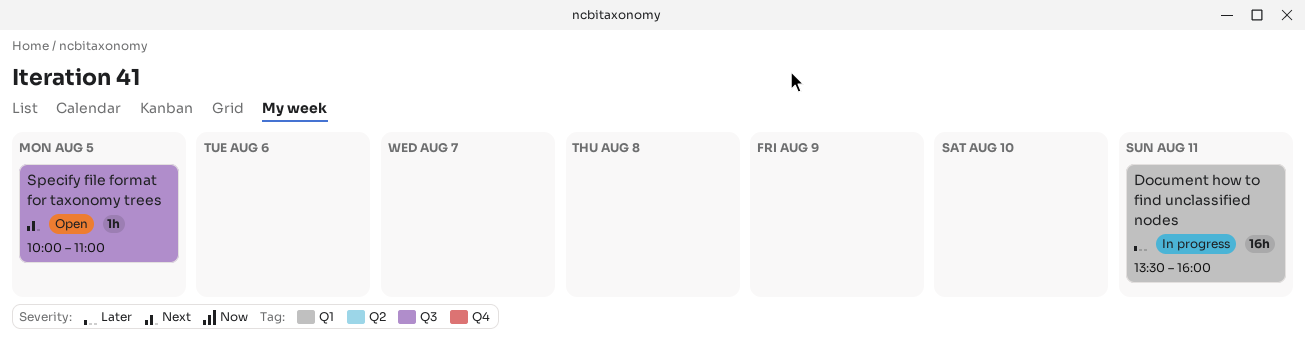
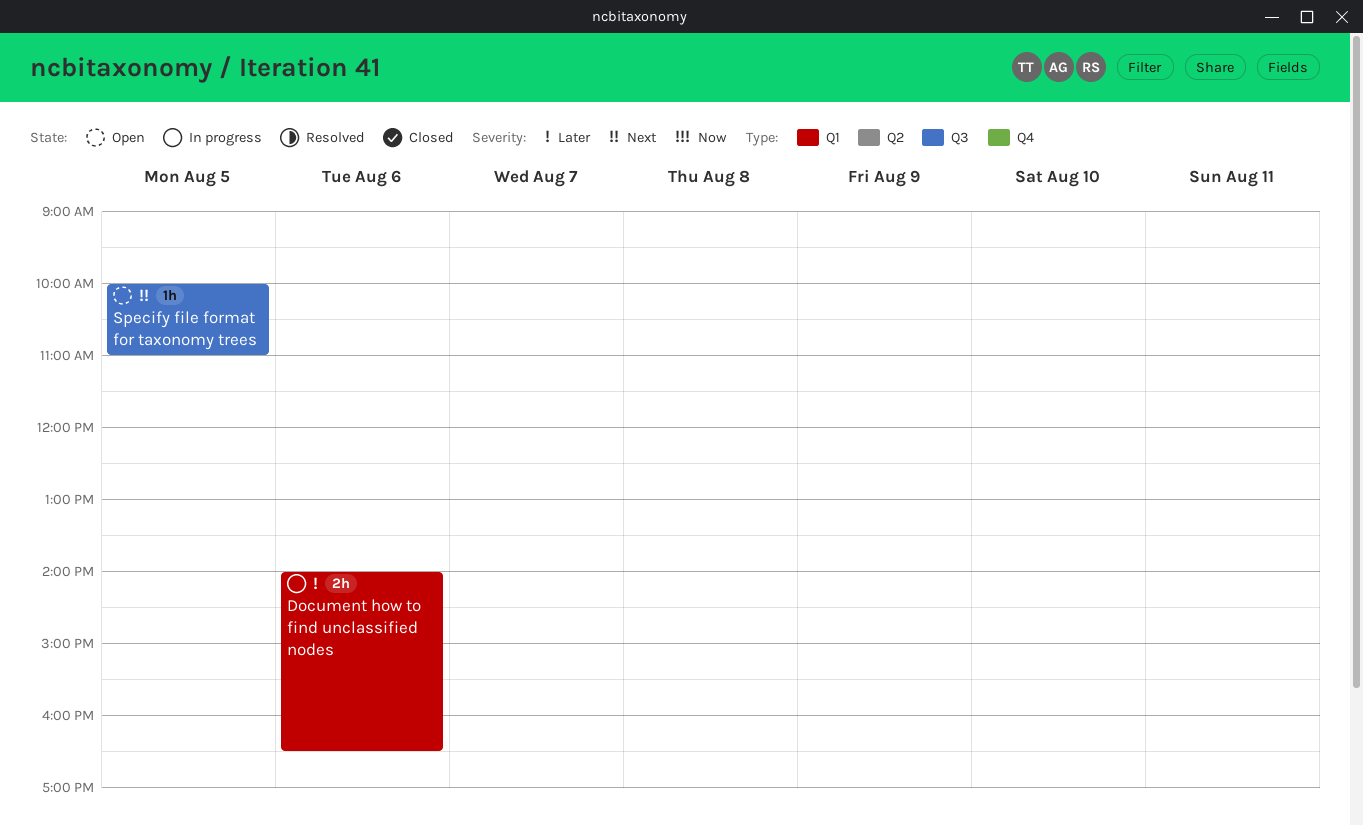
Document how to find unclassified nodes, estimate: 16h -> 2h
Document how to find unclassified nodes, day: Aug 11 -> Aug 6
Document how to find unclassified nodes, begins: 13:30 -> 14:00
Document how to find unclassified nodes, ends: 16:00 -> 16:30

